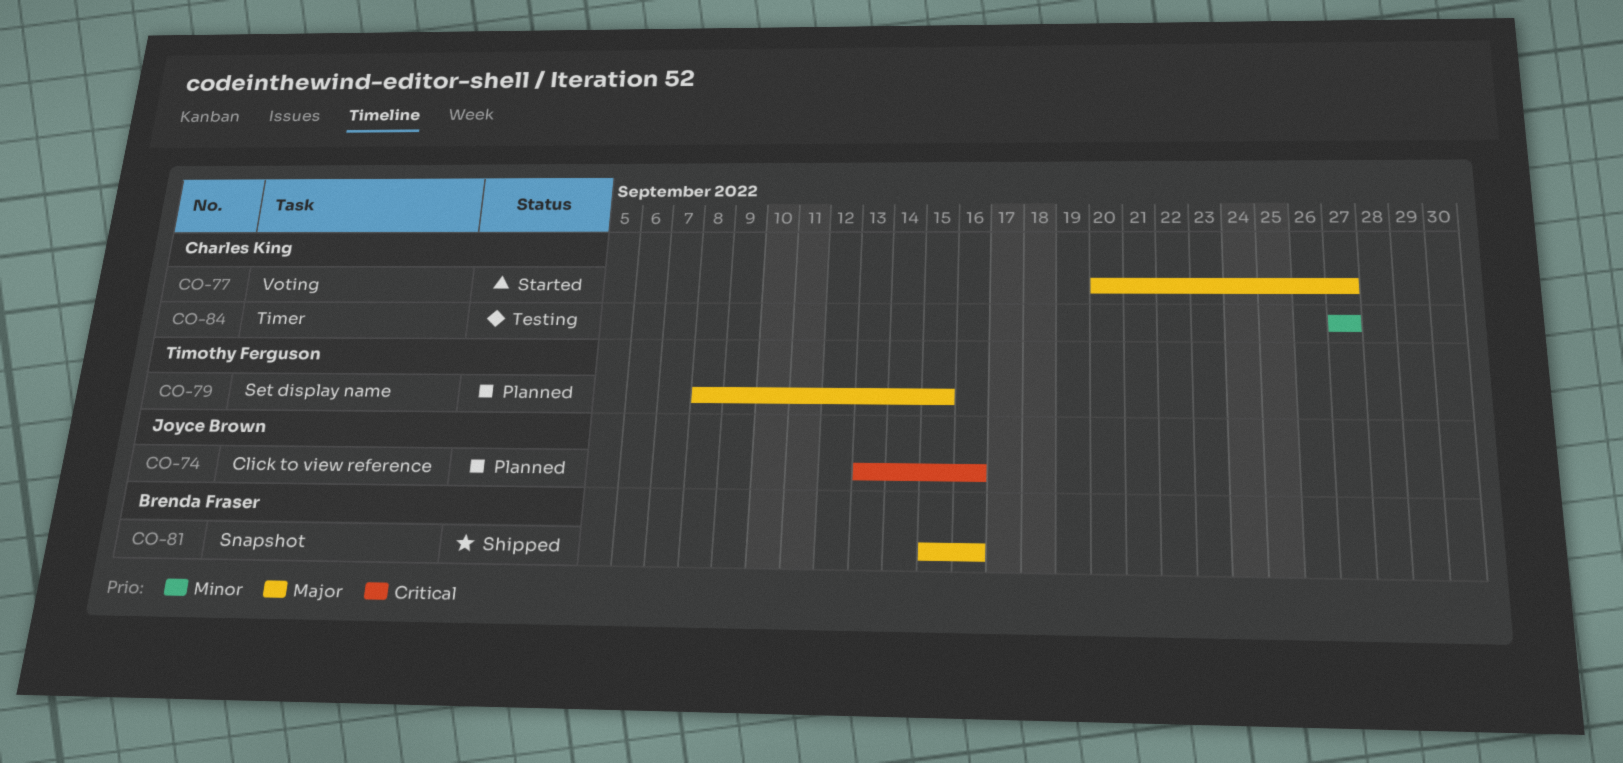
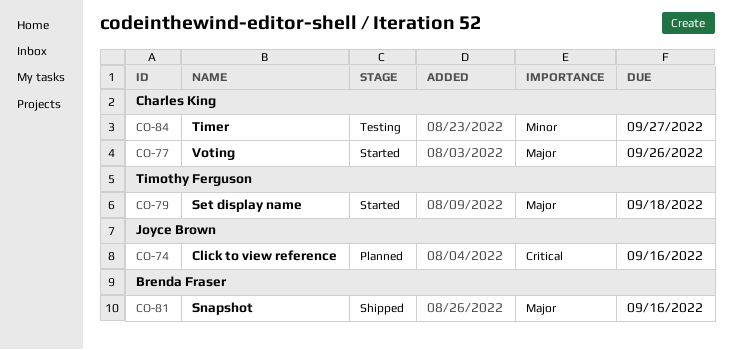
CO-77, due: Sep 27 -> Sep 26
CO-79, status: Planned -> Started
CO-79, due: Sep 15 -> Sep 18

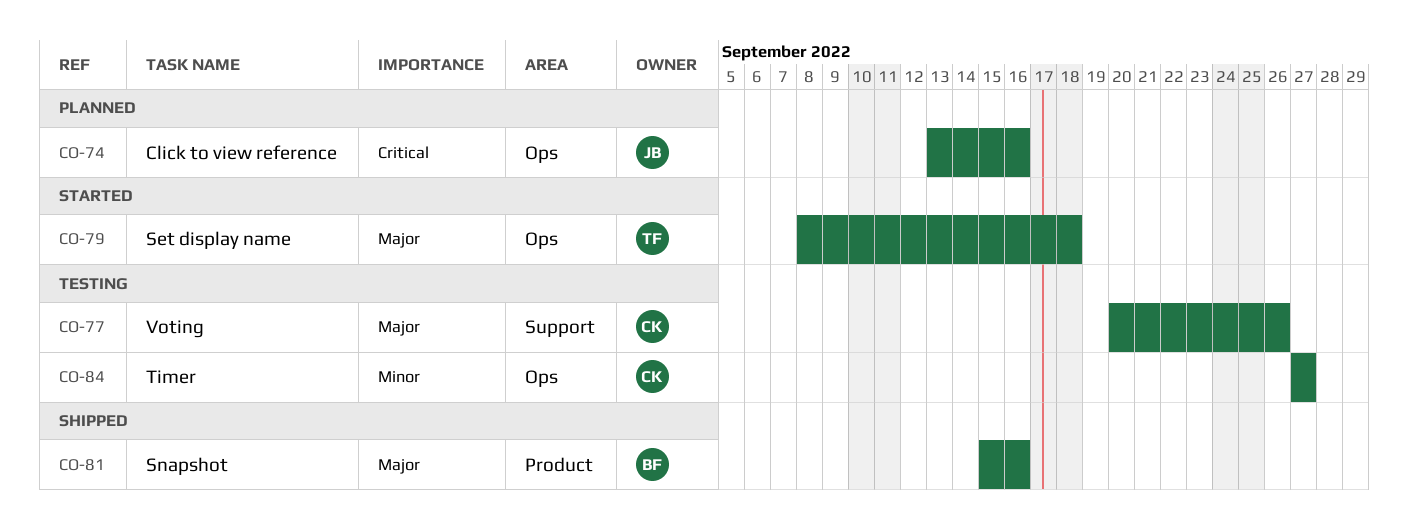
CO-77, status: Started -> Testing

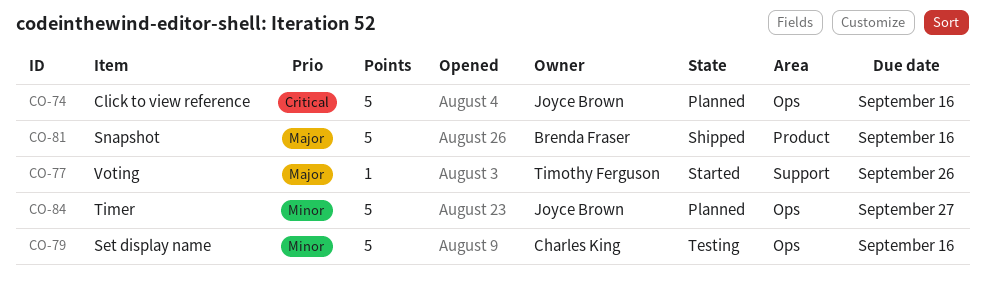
CO-77, status: Testing -> Started
CO-77, owner: Charles King -> Timothy Ferguson
CO-79, status: Started -> Testing
CO-79, owner: Timothy Ferguson -> Charles King
CO-79, priority: Major -> Minor
CO-79, due: Sep 18 -> Sep 16
CO-84, status: Testing -> Planned
CO-84, owner: Charles King -> Joyce Brown

